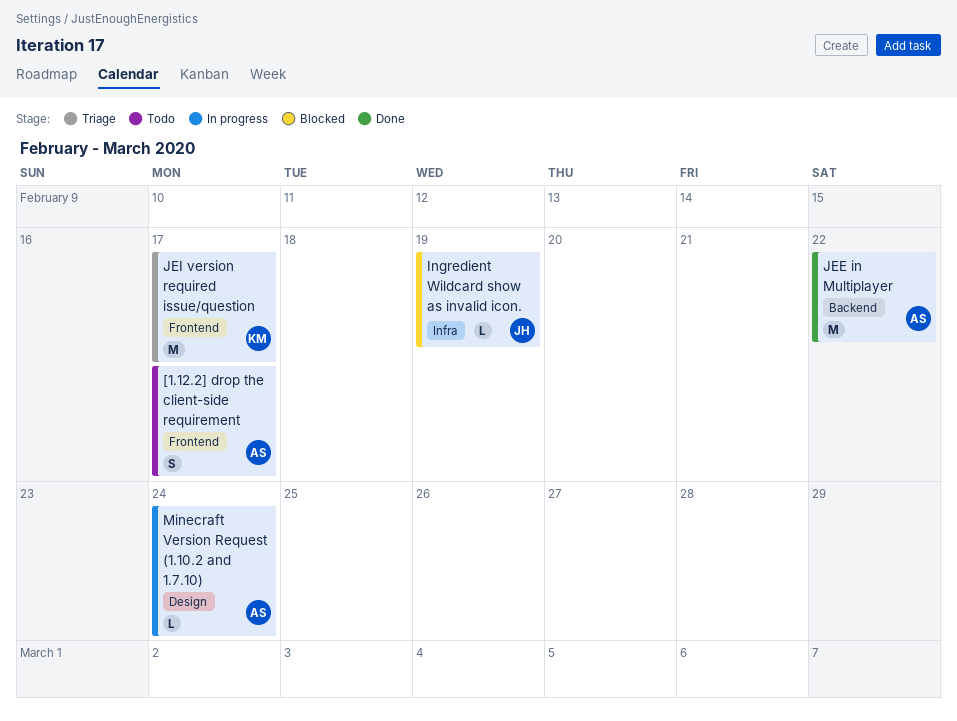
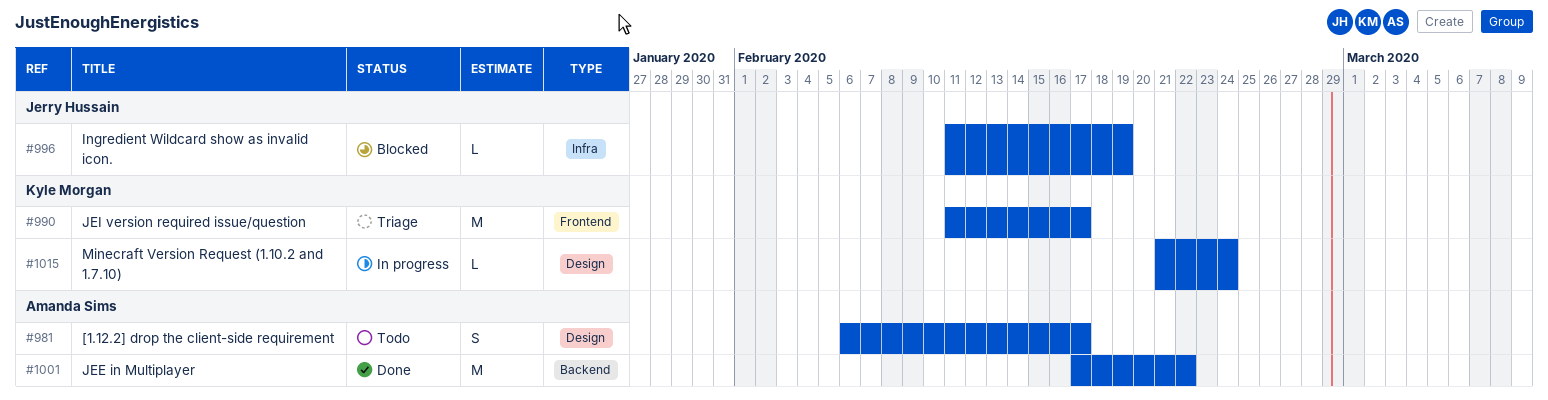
[1.12.2] drop the client-side requirement, label: Frontend -> Design
Minecraft Version Request (1.10.2 and 1.7.10), owner: Amanda Sims -> Kyle Morgan

